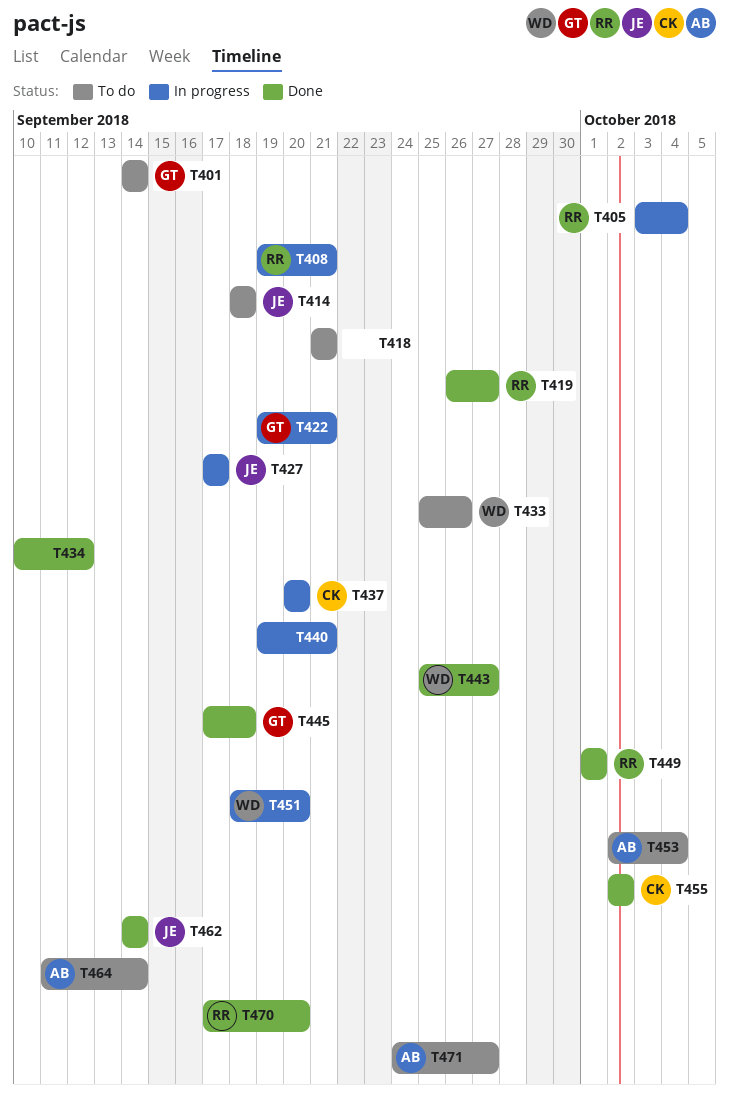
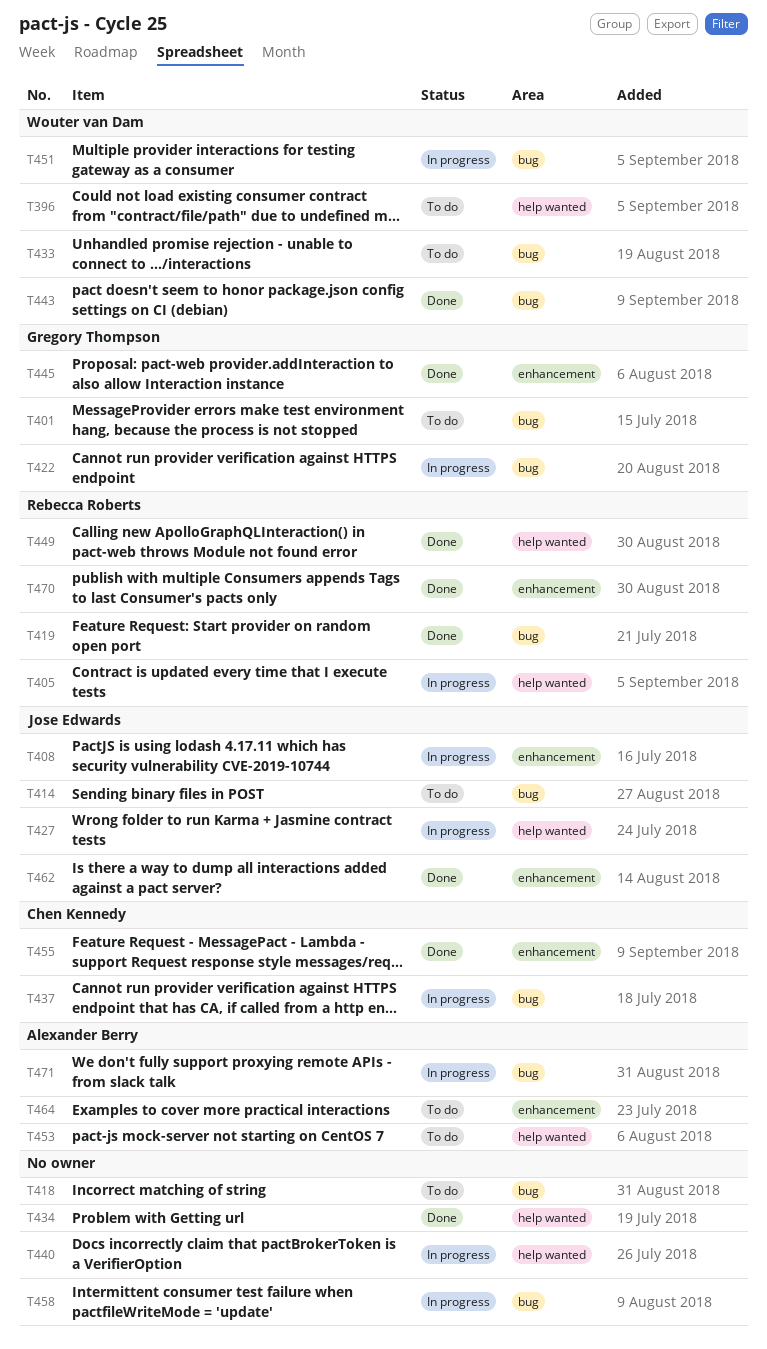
T396: none -> present
T408, owner: Rebecca Roberts -> Jose Edwards
T458: none -> present
T471, status: To do -> In progress

